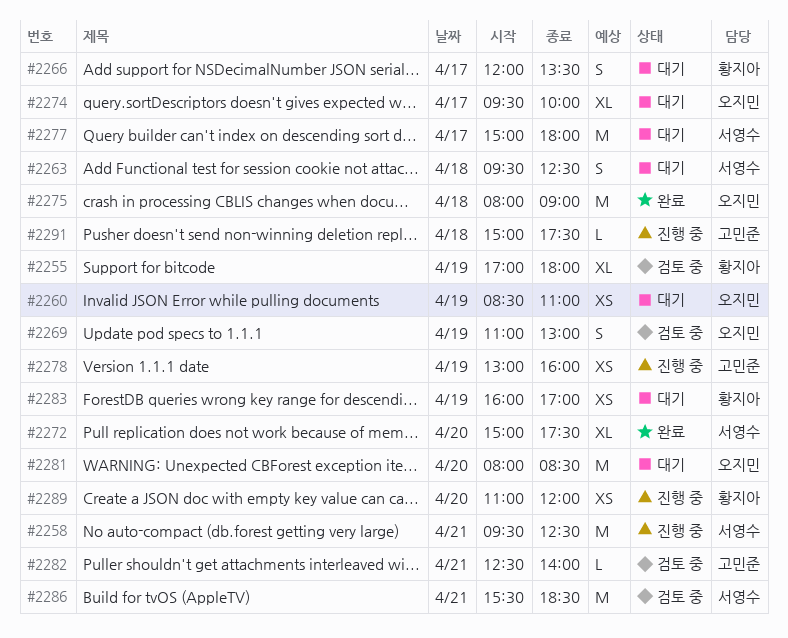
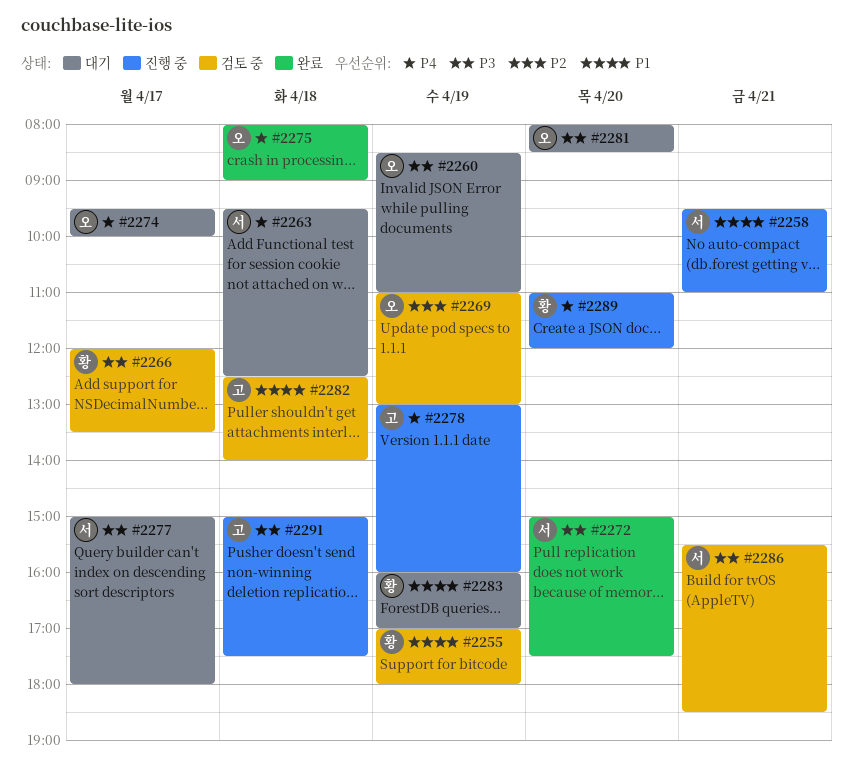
#2258, ends: 12:30 -> 11:00
#2266, status: 대기 -> 검토 중
#2282, day: Apr 21 -> Apr 18

